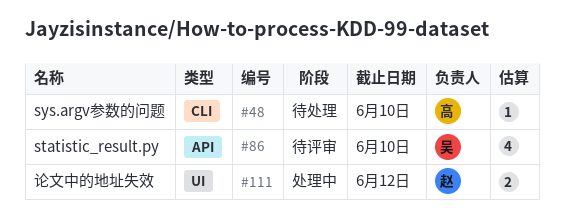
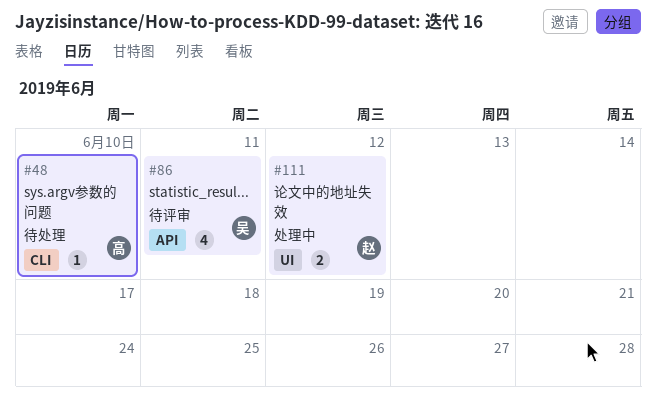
#86, due: Jun 10 -> Jun 11

